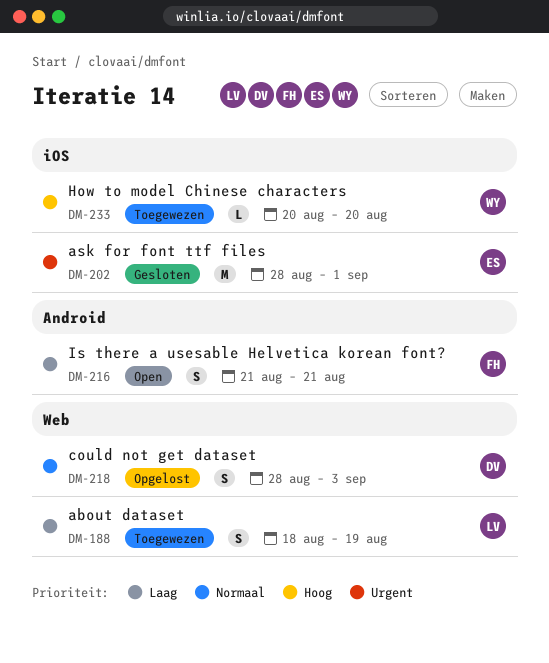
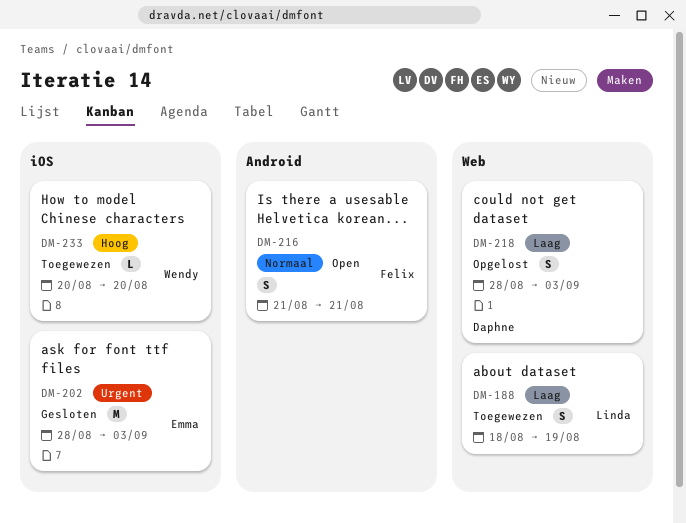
DM-202, due: Sep 1 -> Sep 3
DM-216, priority: Laag -> Normaal
DM-218, priority: Normaal -> Laag

